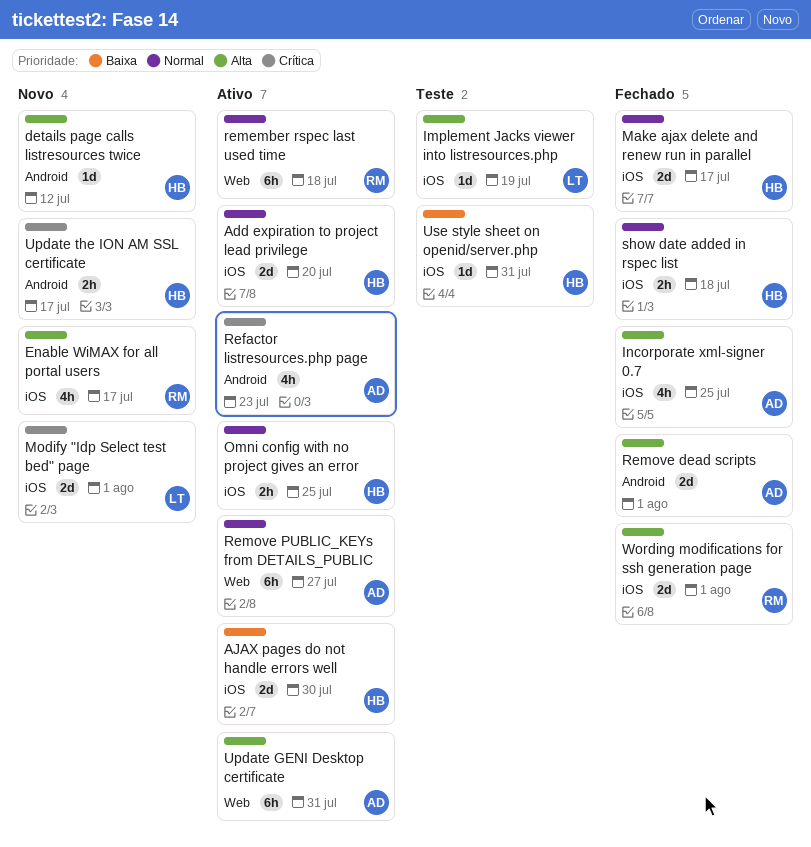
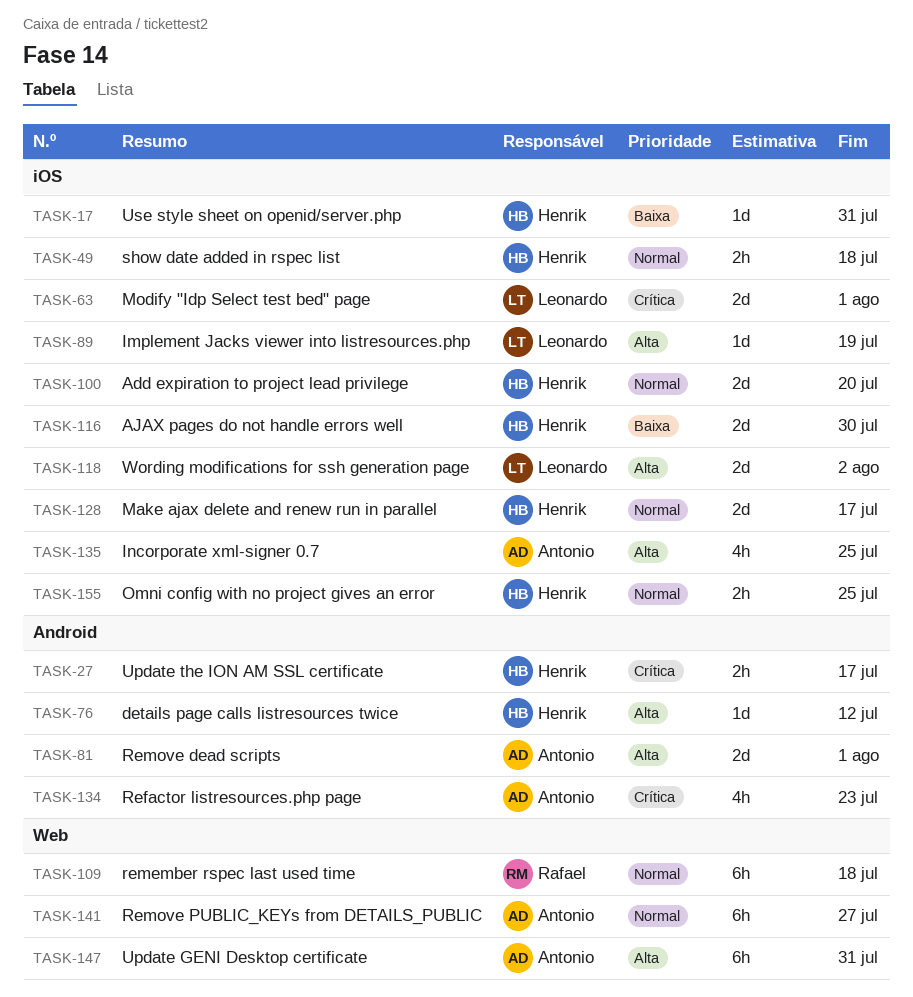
Enable WiMAX for all portal users: present -> none
Wording modifications for ssh generation page, owner: Rafael -> Leonardo
Wording modifications for ssh generation page, due: Aug 1 -> Aug 2

